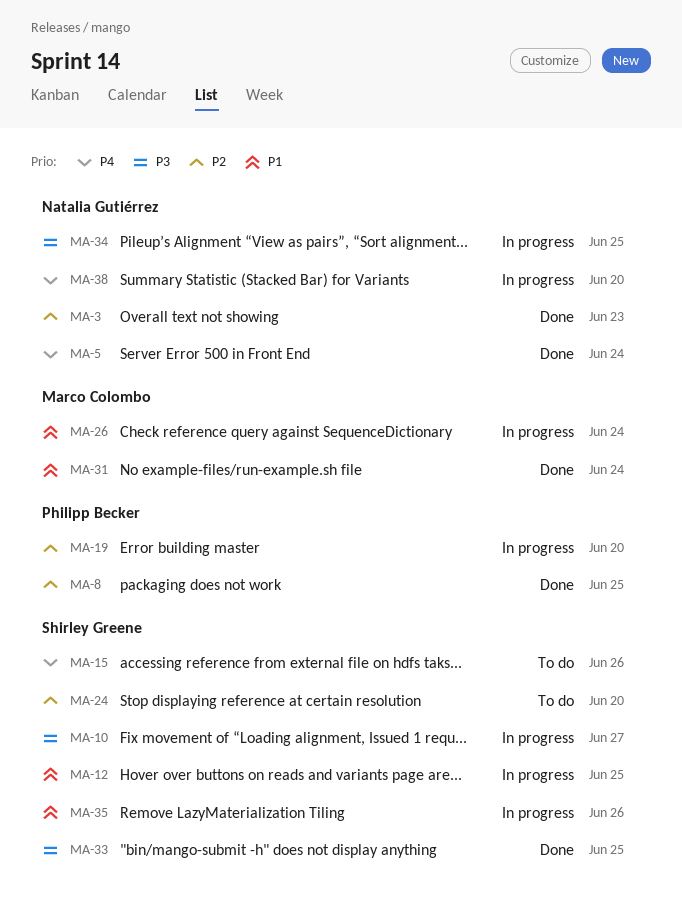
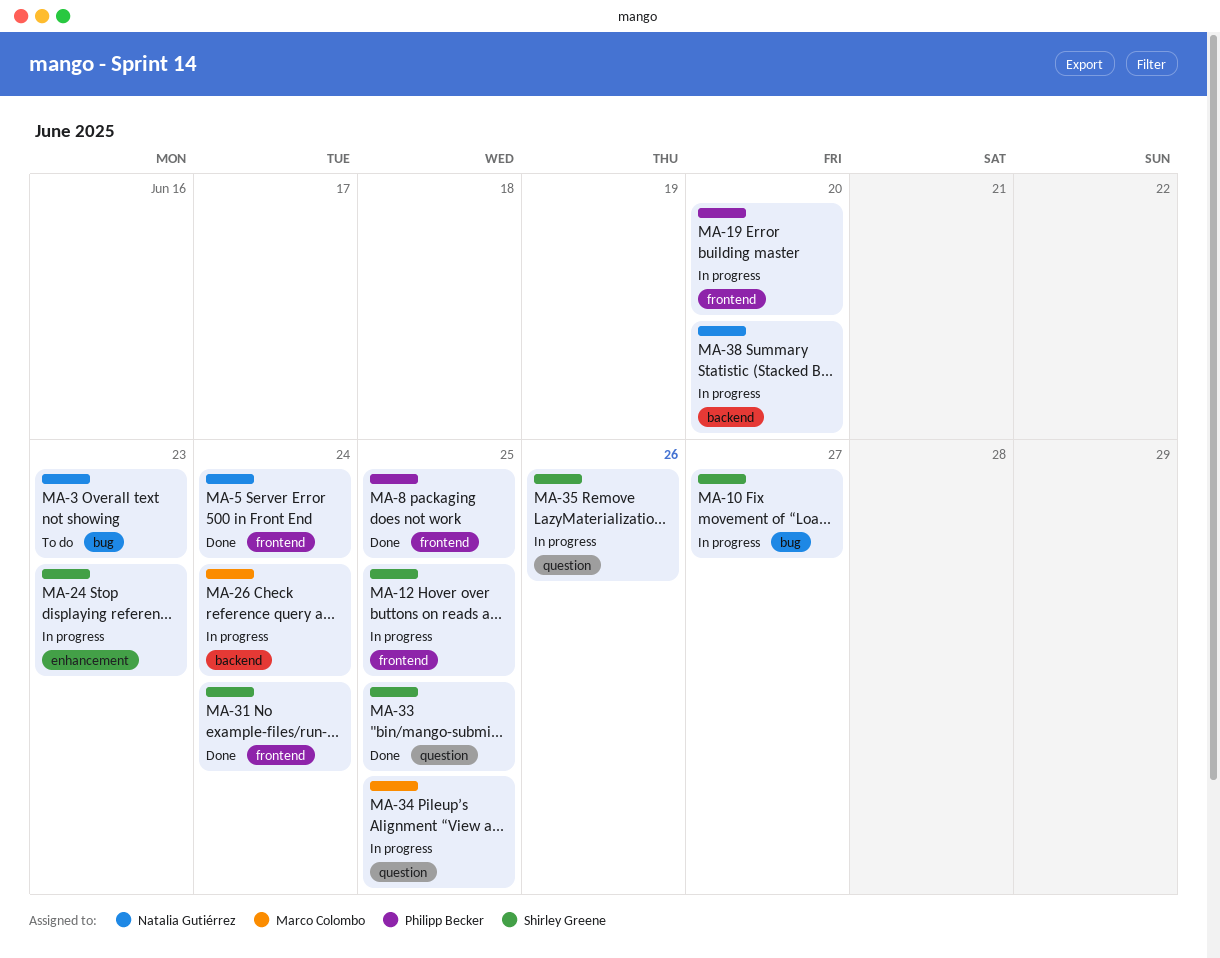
MA-3, status: Done -> To do
MA-15: present -> none
MA-24, status: To do -> In progress
MA-24, due: Jun 20 -> Jun 23
MA-31, owner: Marco Colombo -> Shirley Greene
MA-34, owner: Natalia Gutiérrez -> Marco Colombo

